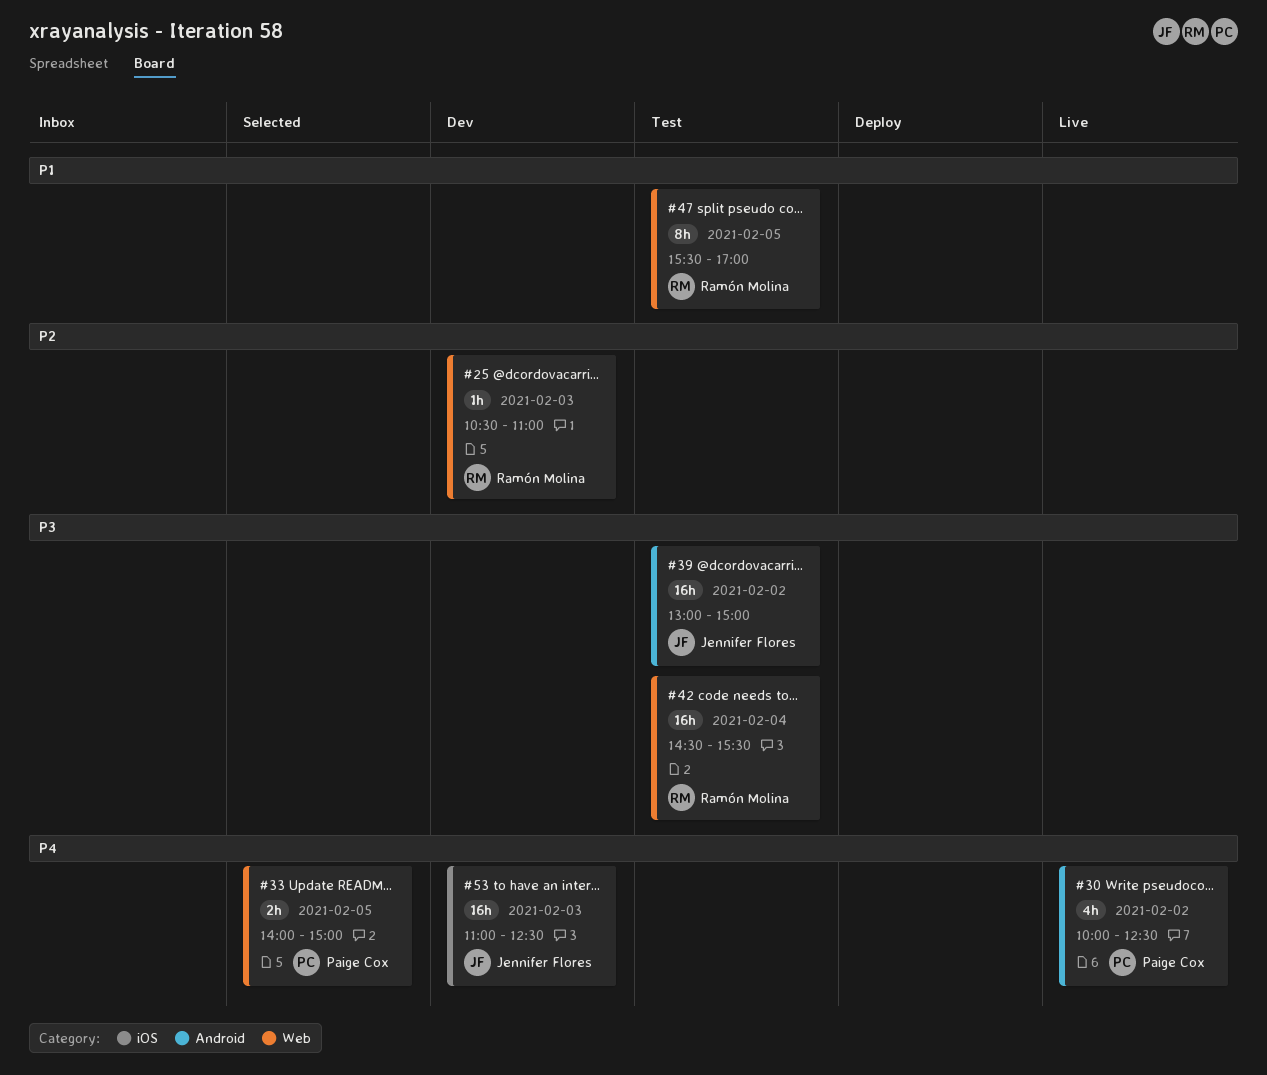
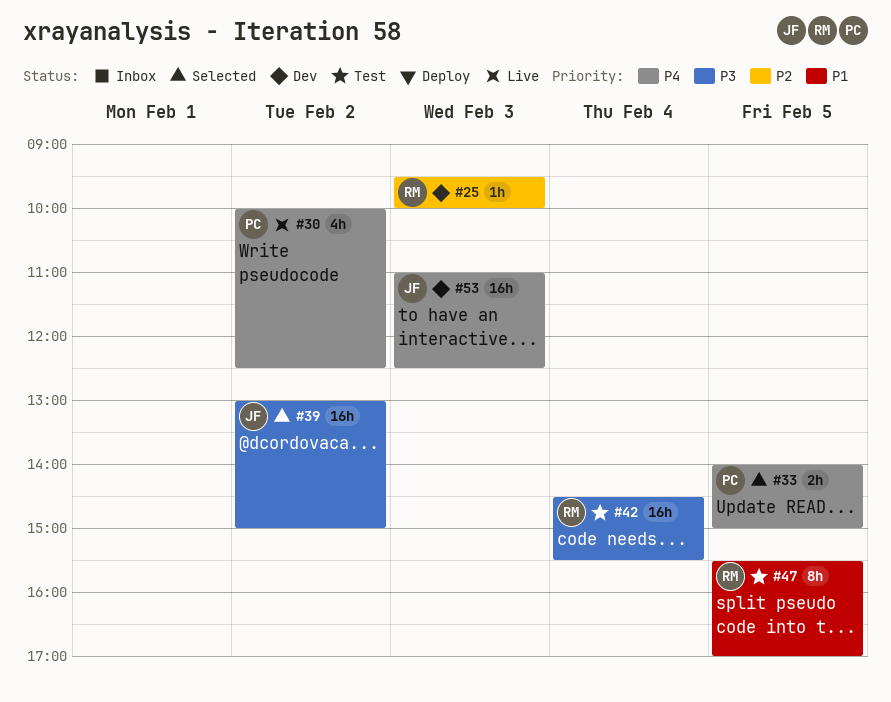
#25, begins: 10:30 -> 09:30
#25, ends: 11:00 -> 10:00
#39, status: Test -> Selected

